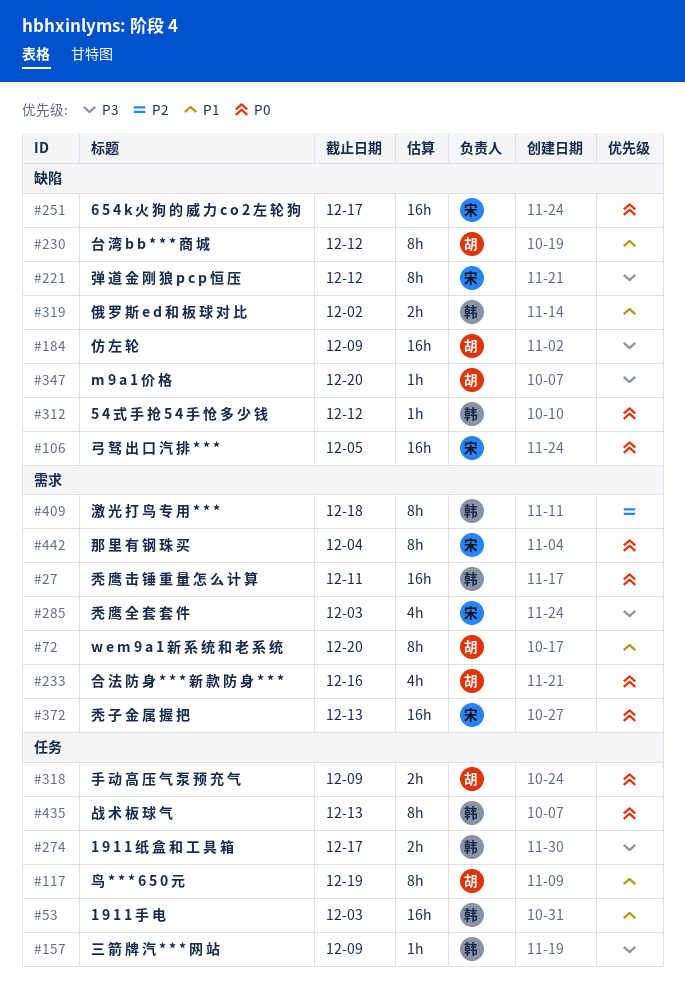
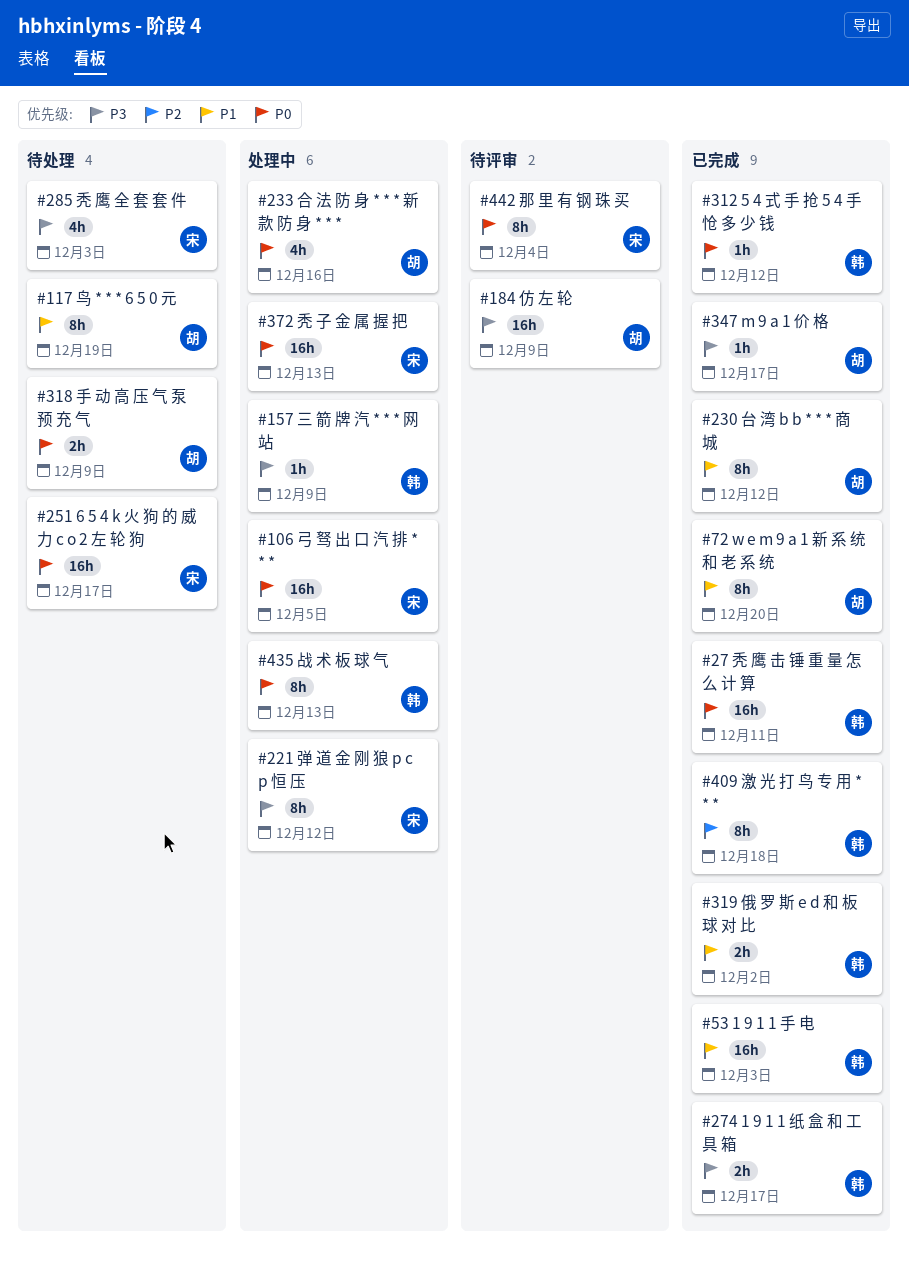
#347, due: Dec 20 -> Dec 17

